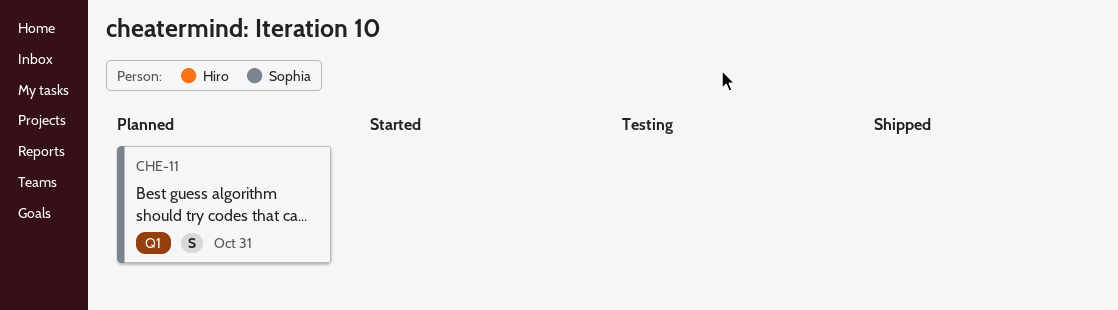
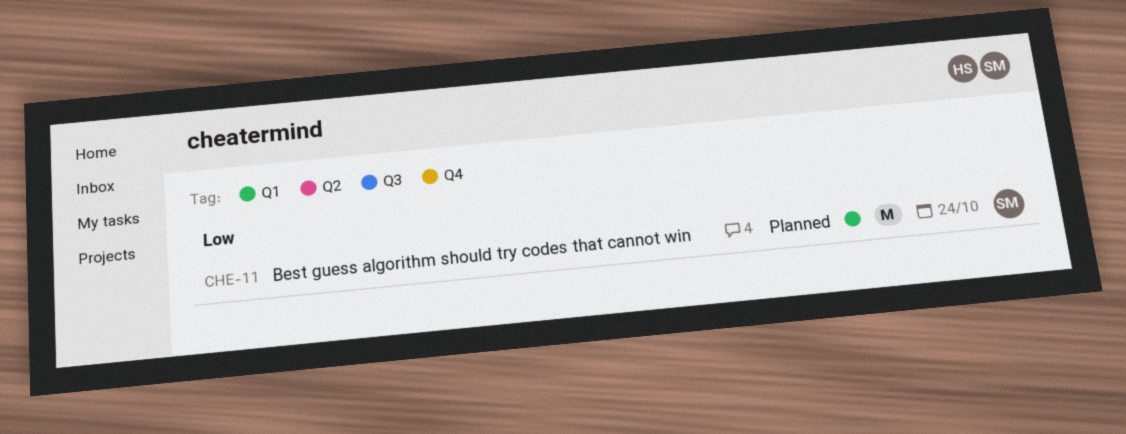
CHE-11, estimate: S -> M
CHE-11, due: Oct 31 -> Oct 24

